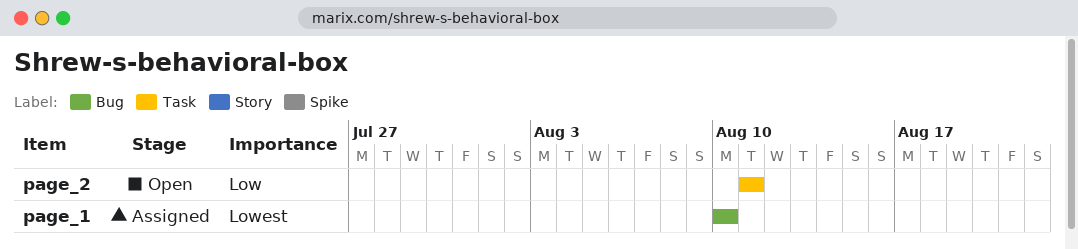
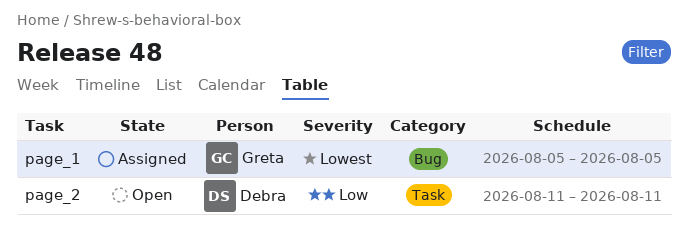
page_1, start: Aug 10 -> Aug 5
page_1, due: Aug 10 -> Aug 5

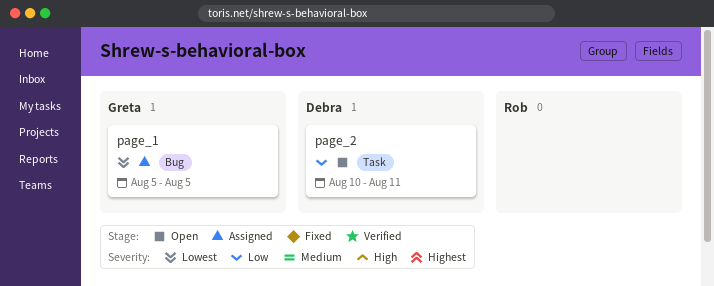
page_2, start: Aug 11 -> Aug 10

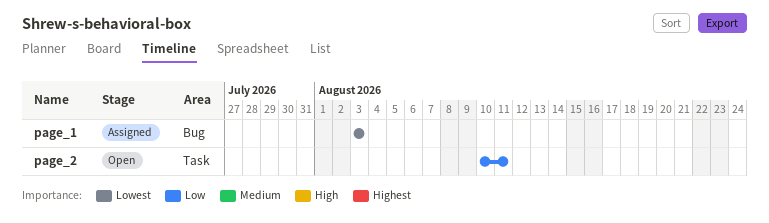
page_1, start: Aug 5 -> Aug 3
page_1, due: Aug 5 -> Aug 3

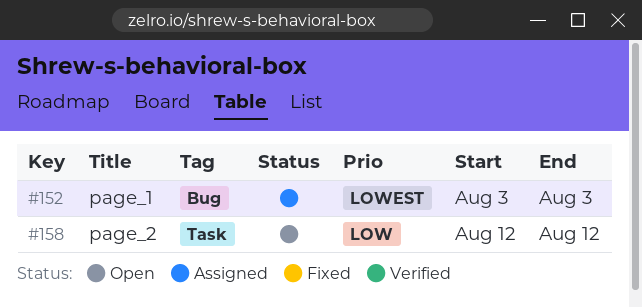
page_2, start: Aug 10 -> Aug 12
page_2, due: Aug 11 -> Aug 12

